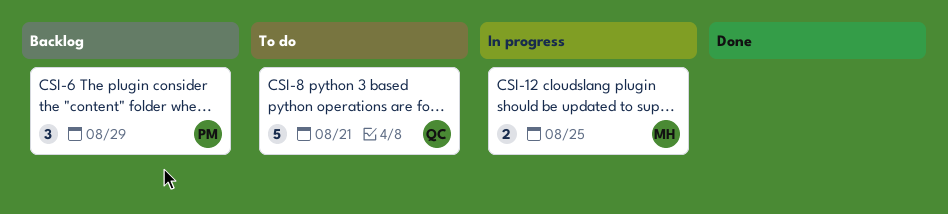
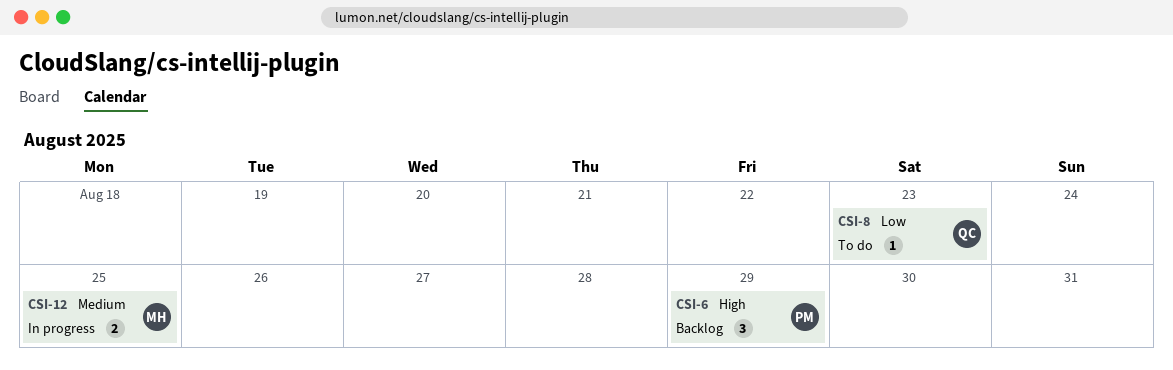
CSI-8, estimate: 5 -> 1
CSI-8, due: Aug 21 -> Aug 23

